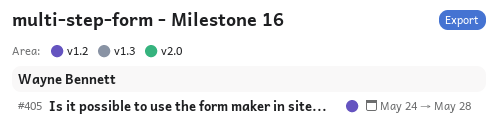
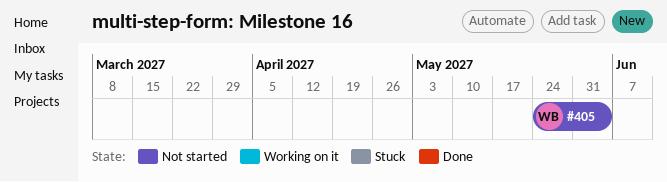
#405, due: May 28 -> Jun 4

